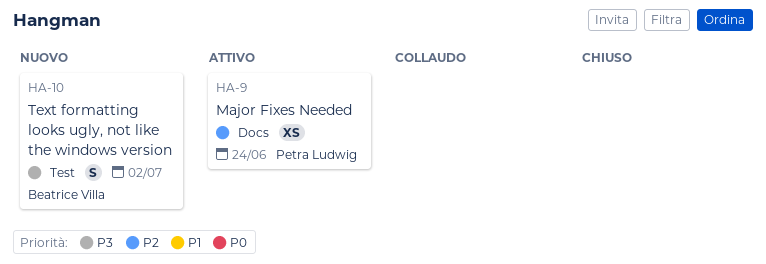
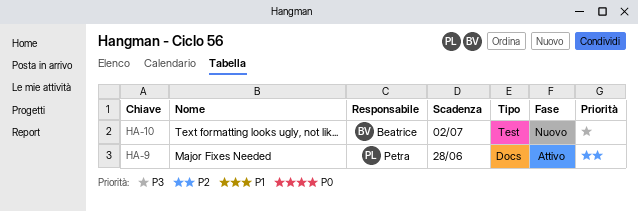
HA-9, due: Jun 24 -> Jun 28

